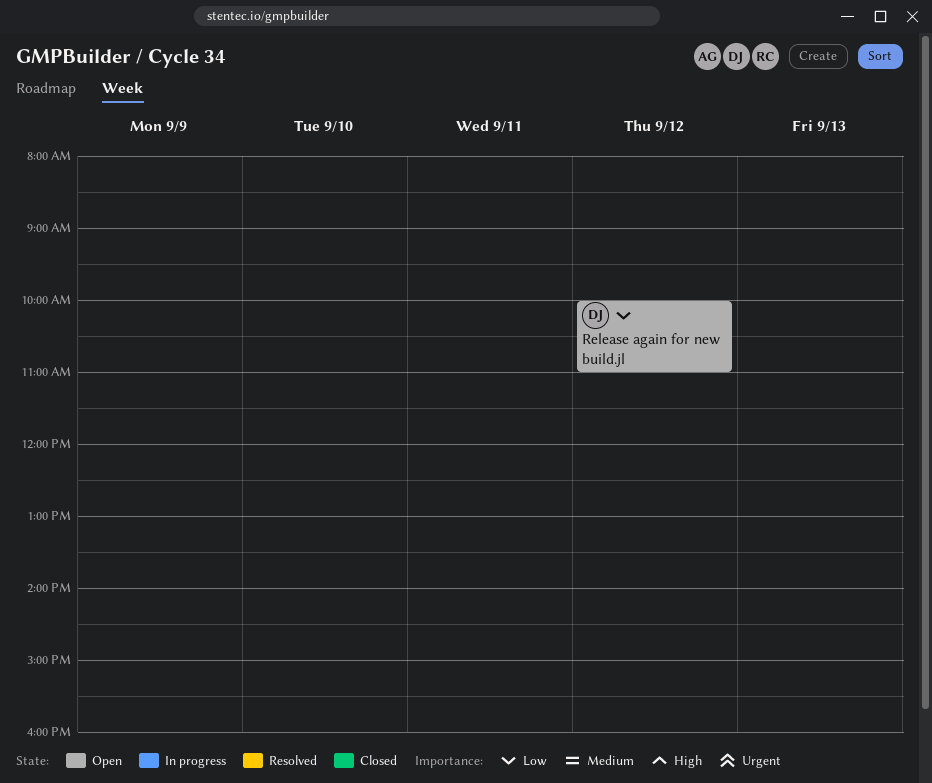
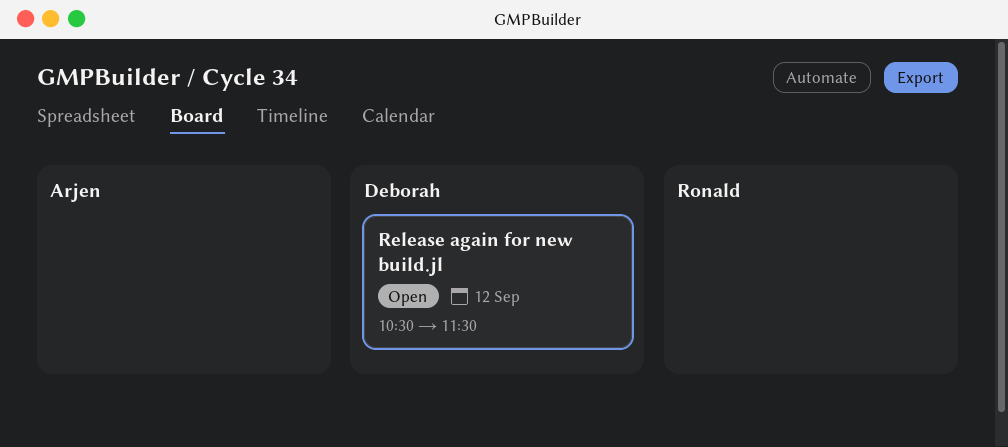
Release again for new build.jl, begins: 10:00 -> 10:30
Release again for new build.jl, ends: 11:00 -> 11:30

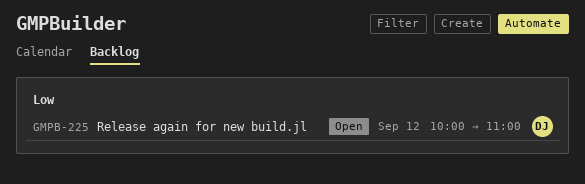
Release again for new build.jl, begins: 10:30 -> 10:00
Release again for new build.jl, ends: 11:30 -> 11:00

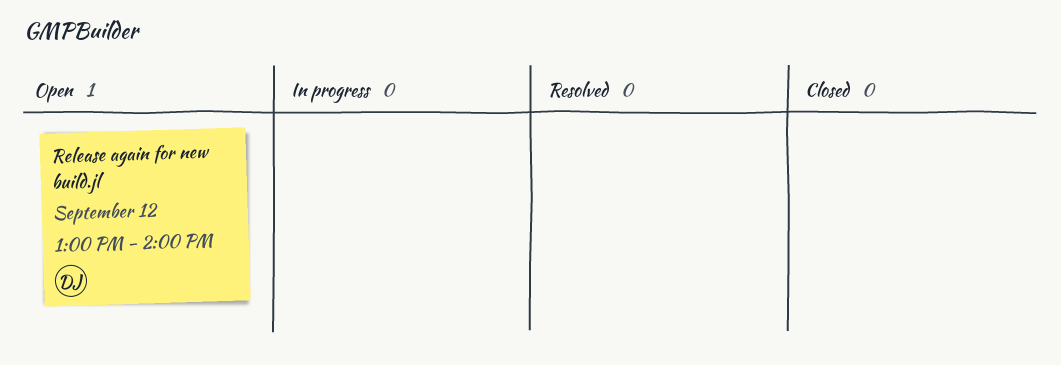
Release again for new build.jl, begins: 10:00 -> 13:00
Release again for new build.jl, ends: 11:00 -> 14:00

